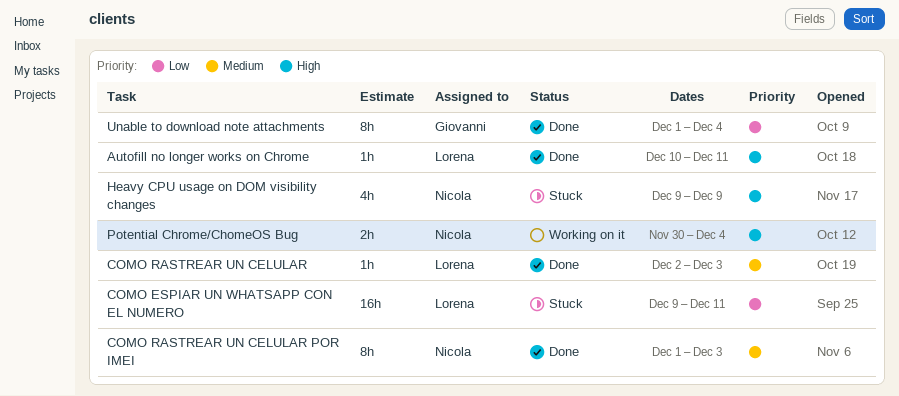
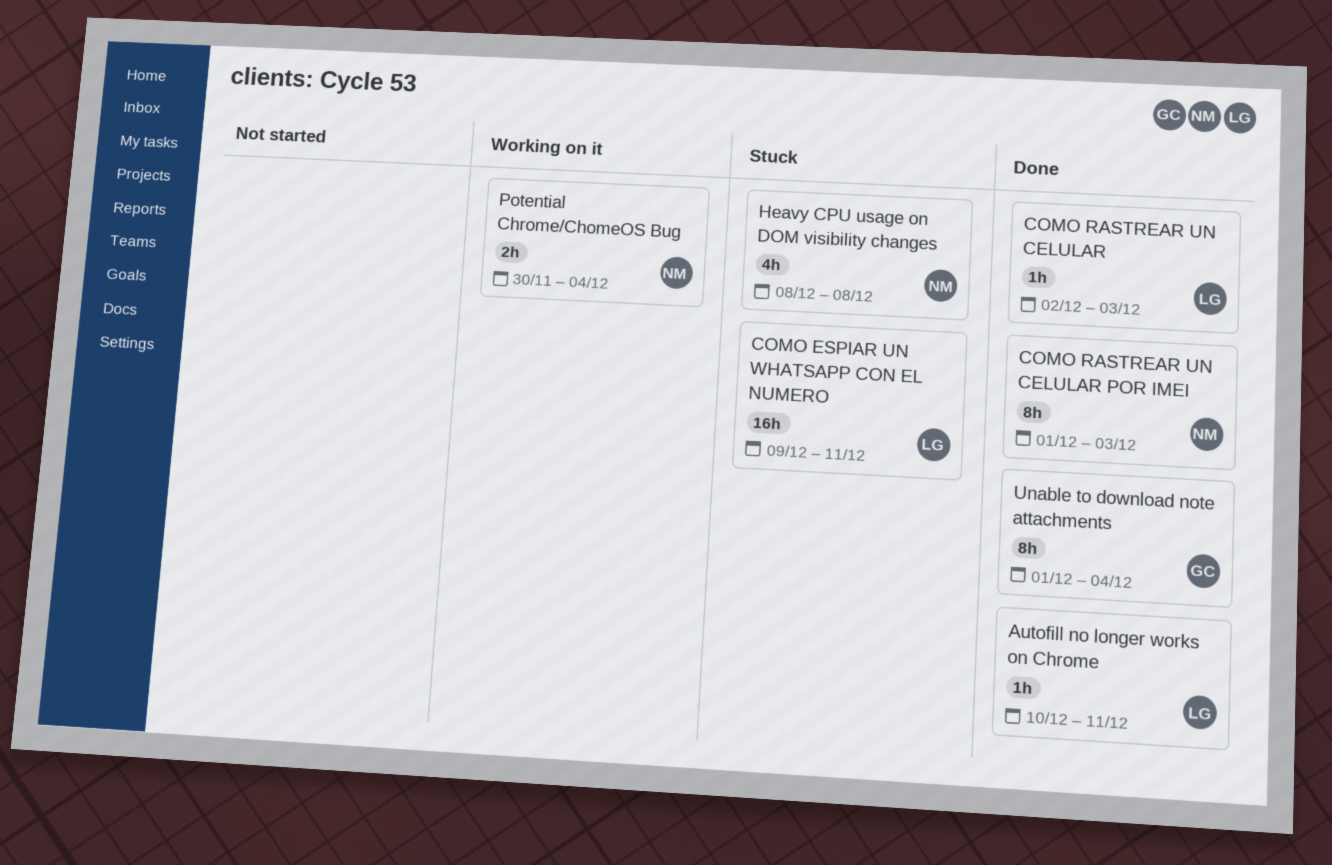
Heavy CPU usage on DOM visibility changes, start: Dec 9 -> Dec 8
Heavy CPU usage on DOM visibility changes, due: Dec 9 -> Dec 8

